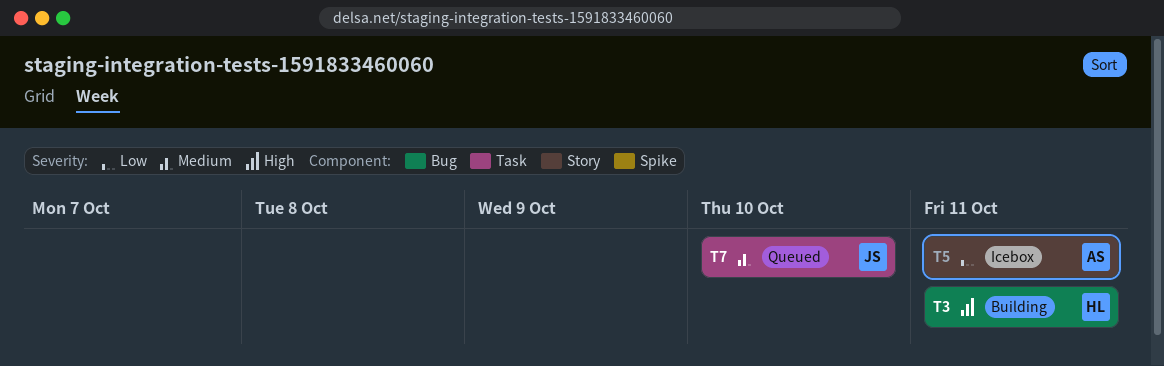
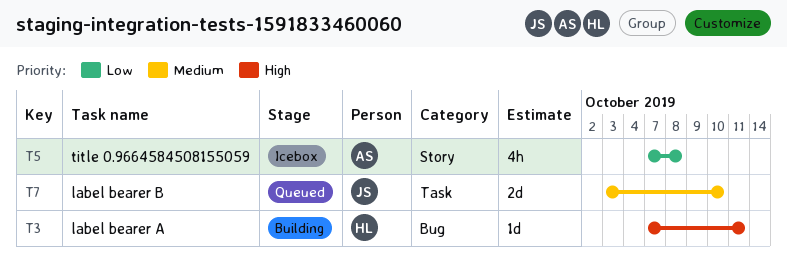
T5, due: Oct 11 -> Oct 8

